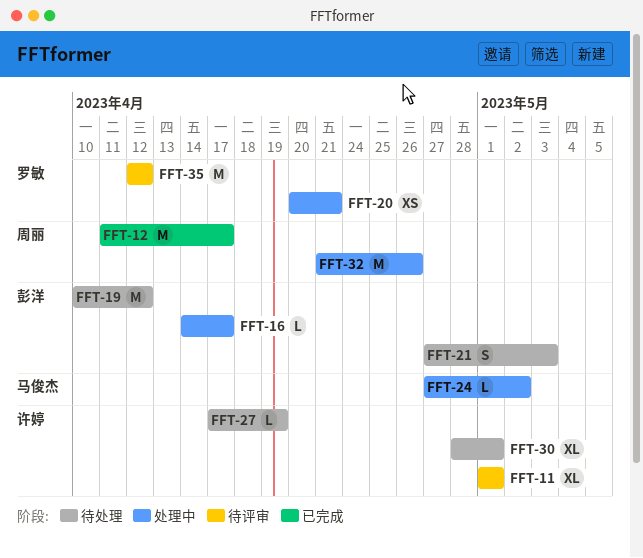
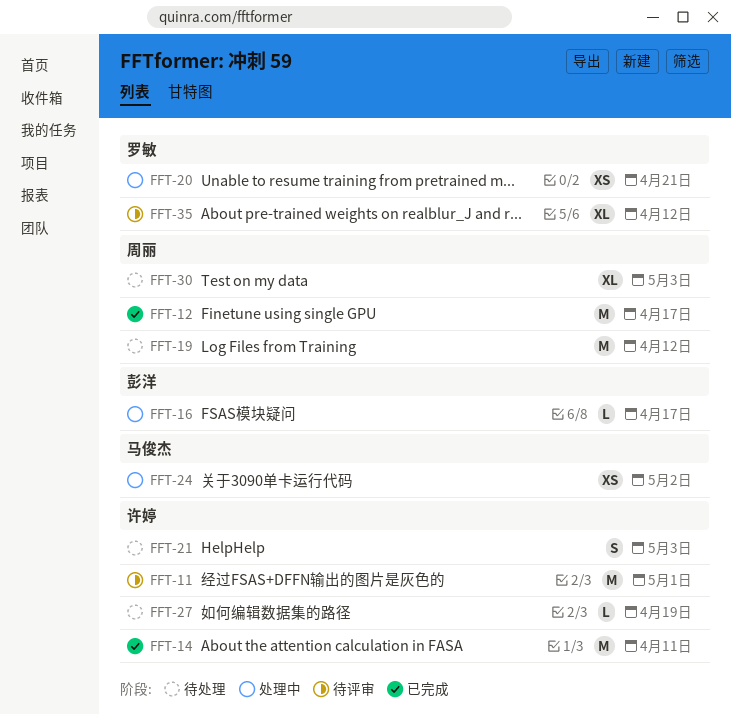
FFT-11, estimate: XL -> M
FFT-14: none -> present
FFT-19, owner: 彭洋 -> 周丽
FFT-21, owner: 彭洋 -> 许婷
FFT-24, estimate: L -> XS
FFT-30, owner: 许婷 -> 周丽
FFT-30, due: May 1 -> May 3
FFT-32: present -> none
FFT-35, estimate: M -> XL

